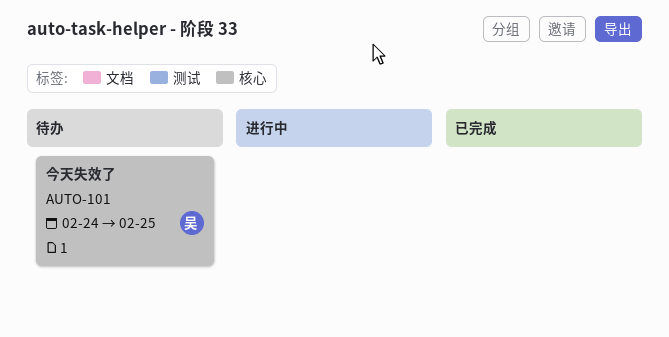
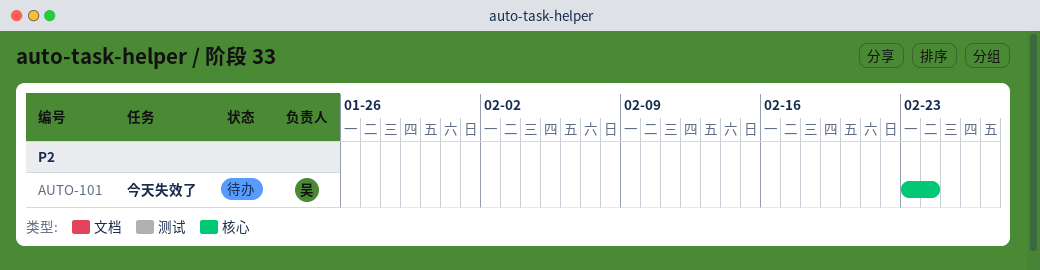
AUTO-101, start: Feb 24 -> Feb 23
AUTO-101, due: Feb 25 -> Feb 24

